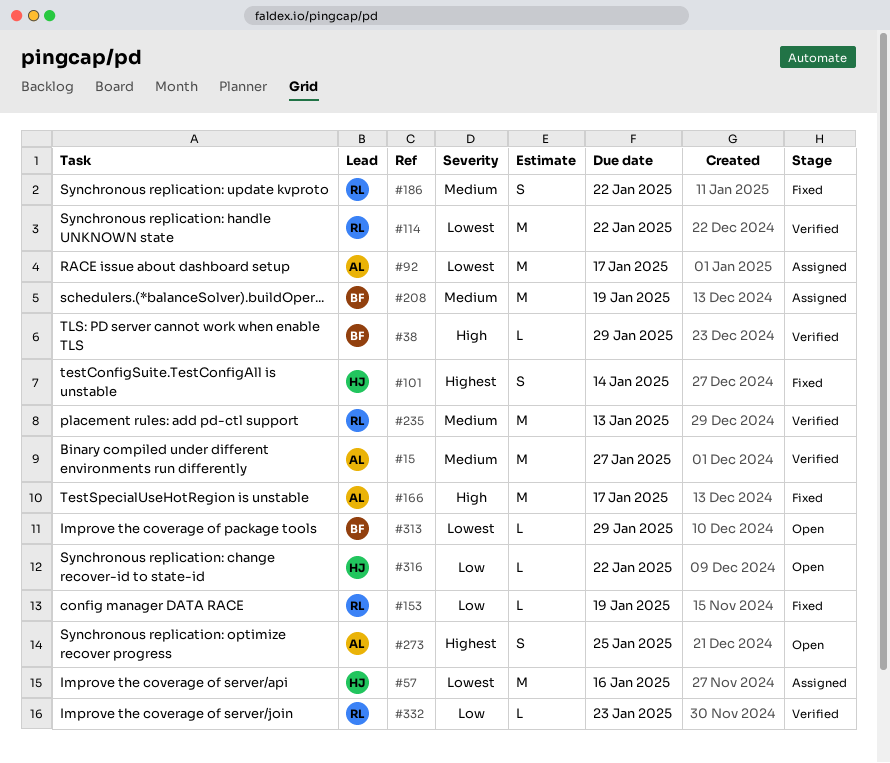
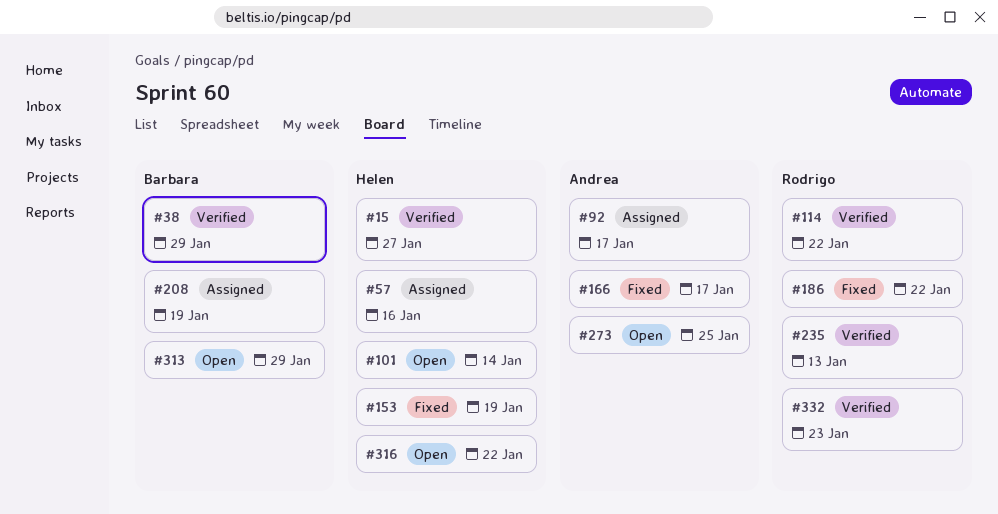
#15, owner: Andrea -> Helen
#101, status: Fixed -> Open
#153, owner: Rodrigo -> Helen

